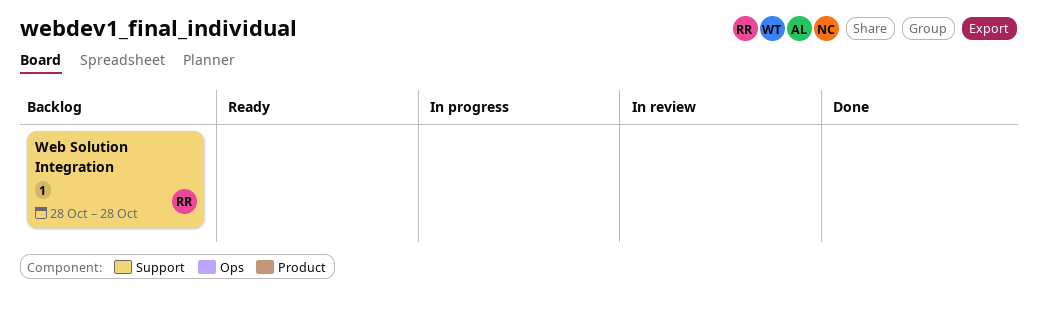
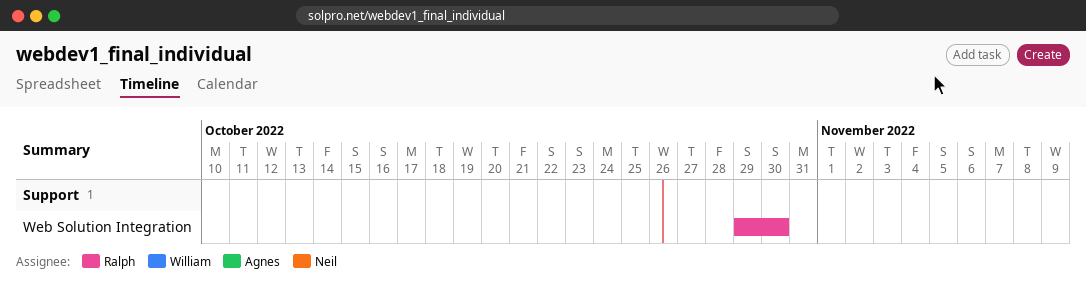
Web Solution Integration, start: Oct 28 -> Oct 29
Web Solution Integration, due: Oct 28 -> Oct 30

